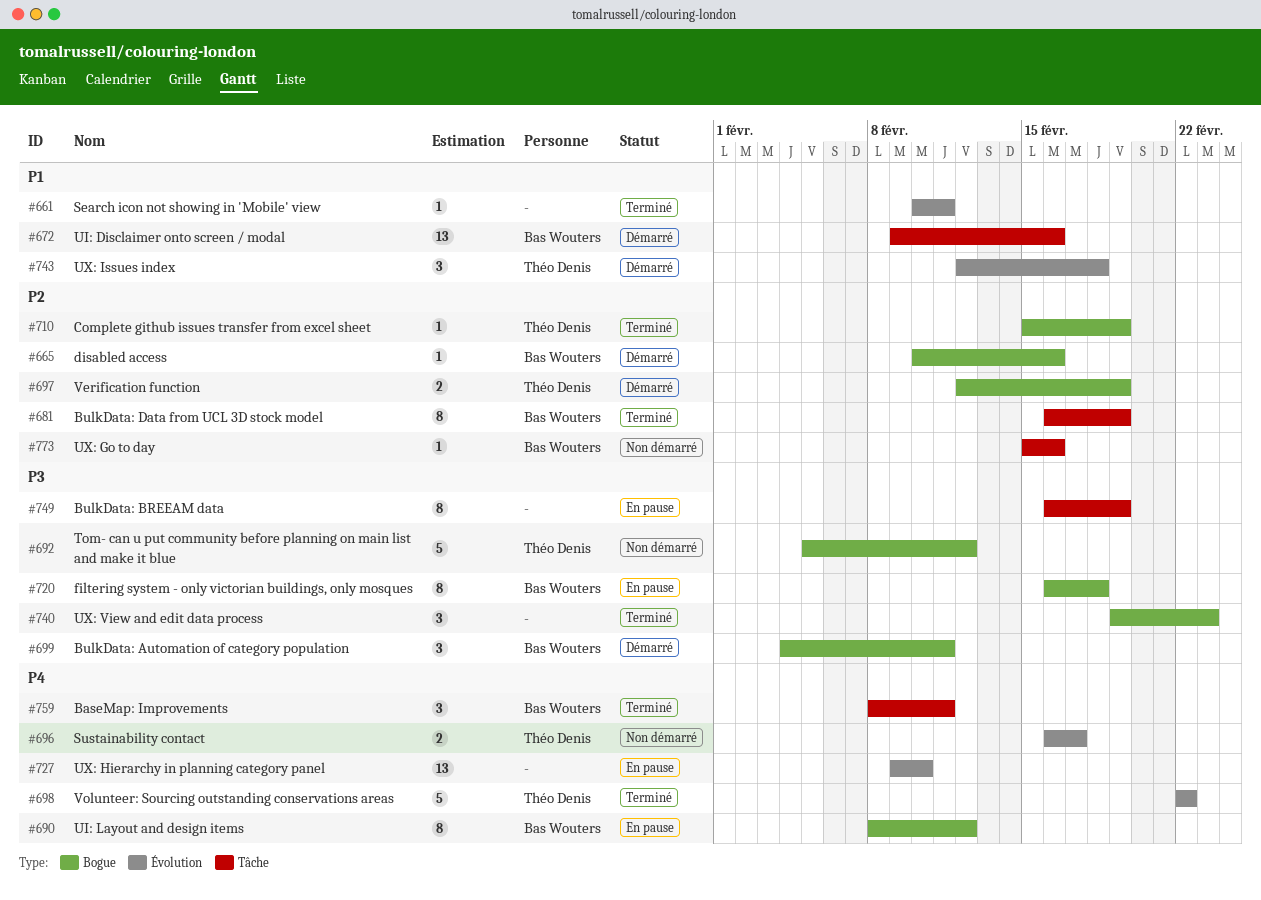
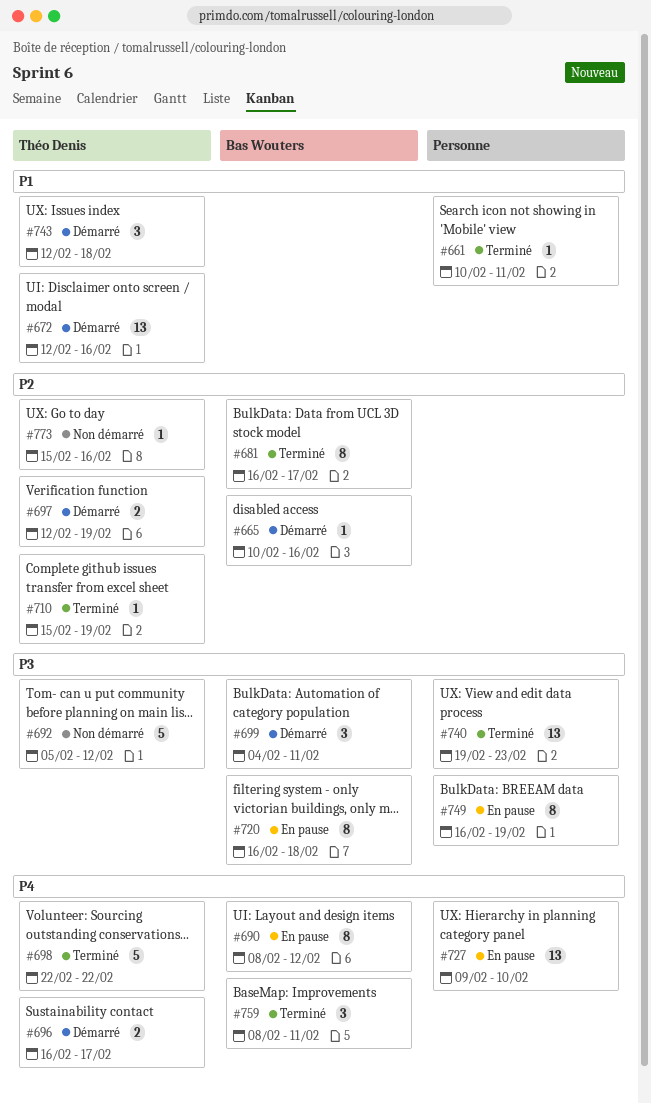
#672, owner: Bas Wouters -> Théo Denis
#672, start: Feb 9 -> Feb 12
#681, due: Feb 19 -> Feb 17
#696, status: Non démarré -> Démarré
#740, estimate: 3 -> 13
#773, owner: Bas Wouters -> Théo Denis

